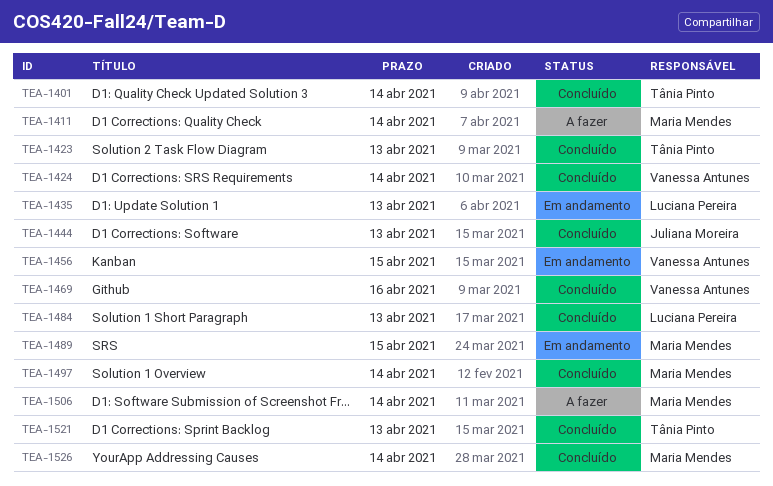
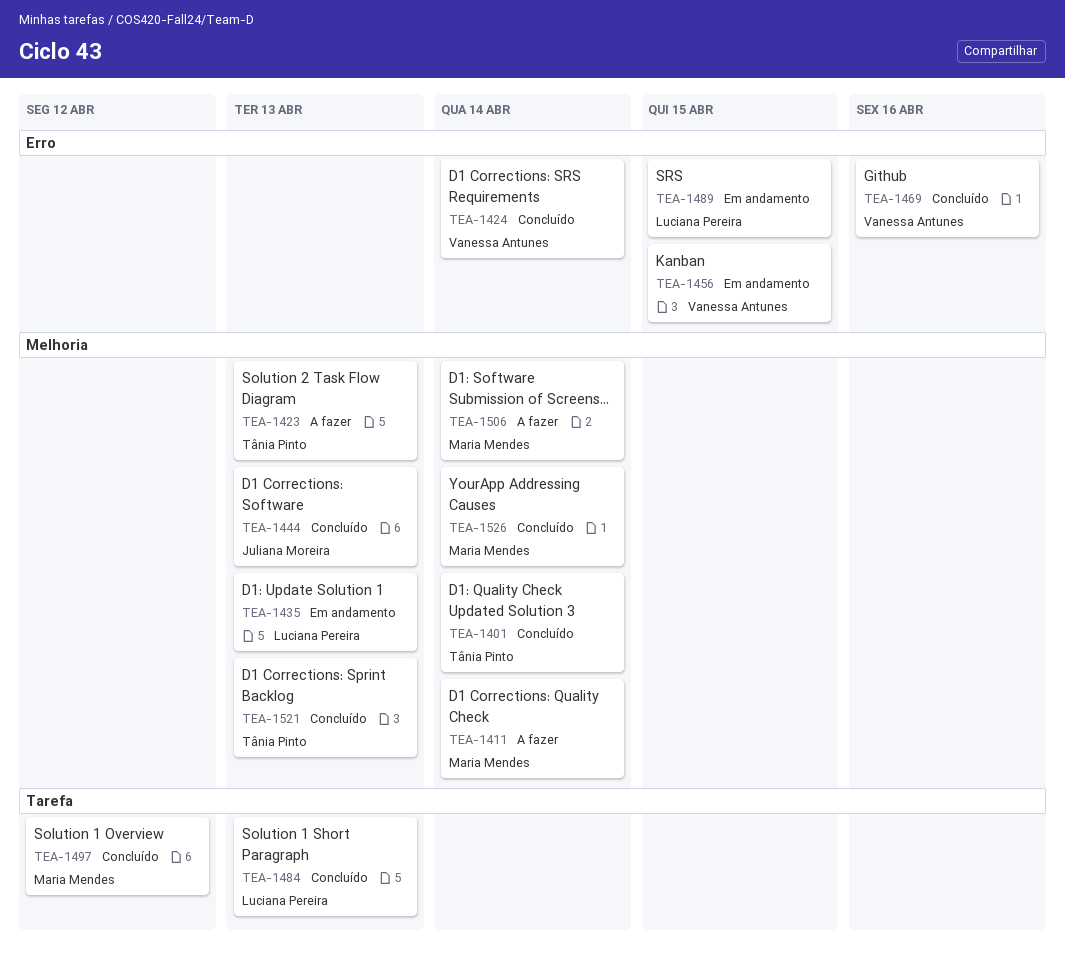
TEA-1423, status: Concluído -> A fazer
TEA-1489, owner: Maria Mendes -> Luciana Pereira
TEA-1497, due: Apr 14 -> Apr 12

